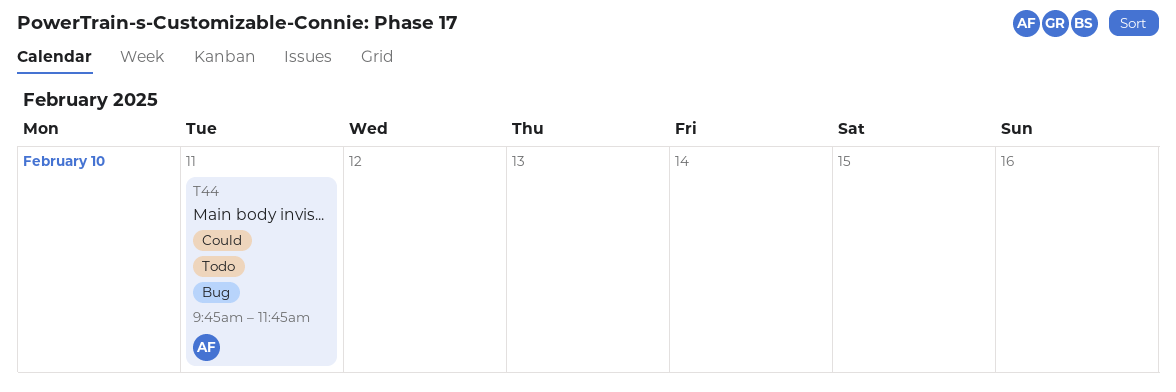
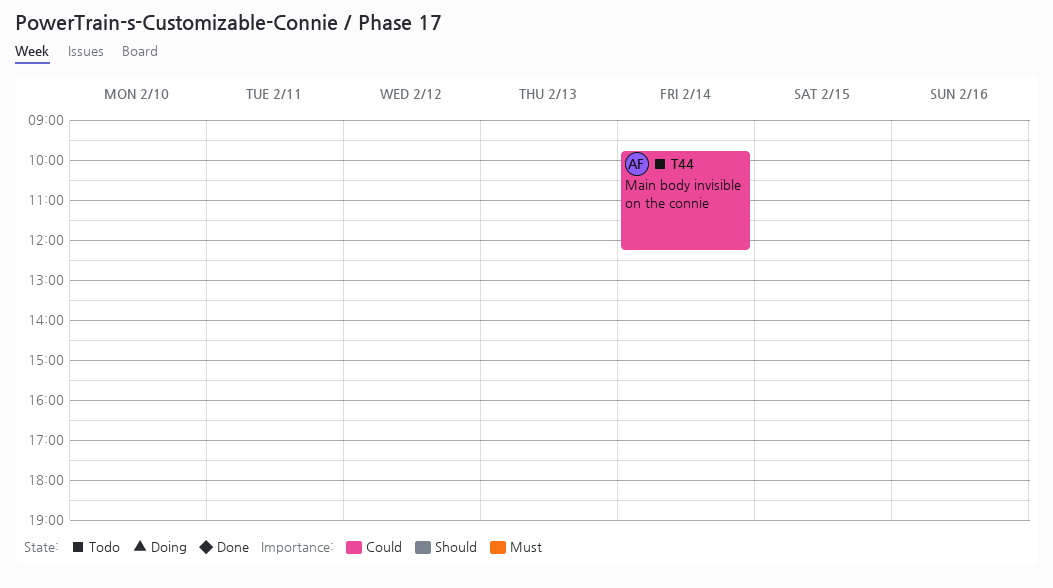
T44, day: Feb 11 -> Feb 14
T44, ends: 11:45 -> 12:15

